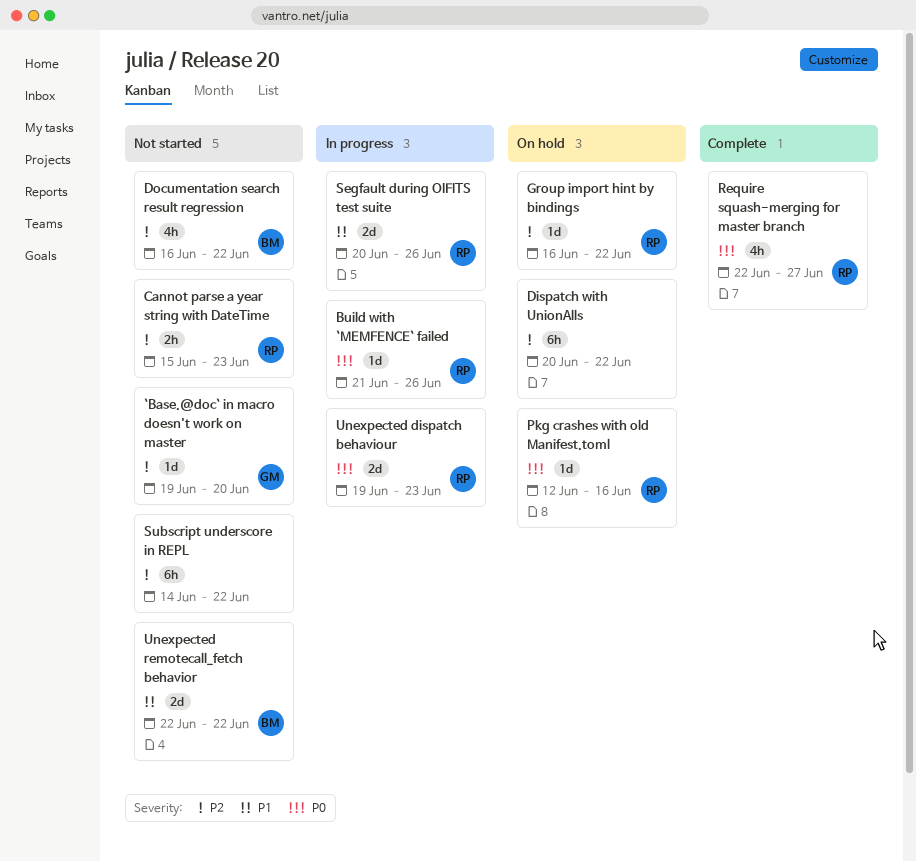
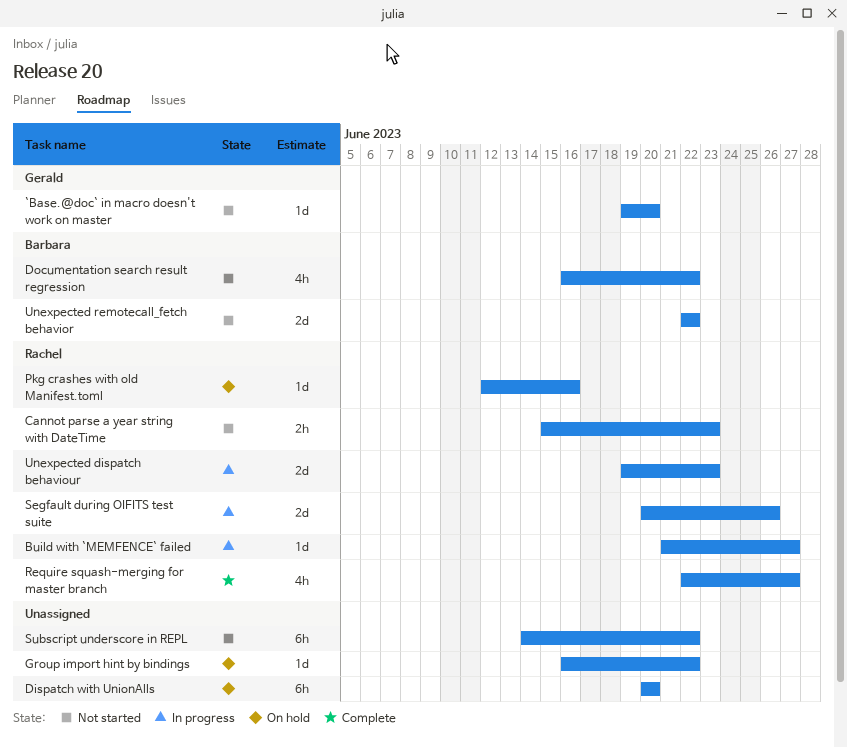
Build with `MEMFENCE` failed, due: Jun 26 -> Jun 27
Dispatch with UnionAlls, due: Jun 22 -> Jun 20
Group import hint by bindings, owner: Rachel -> none

